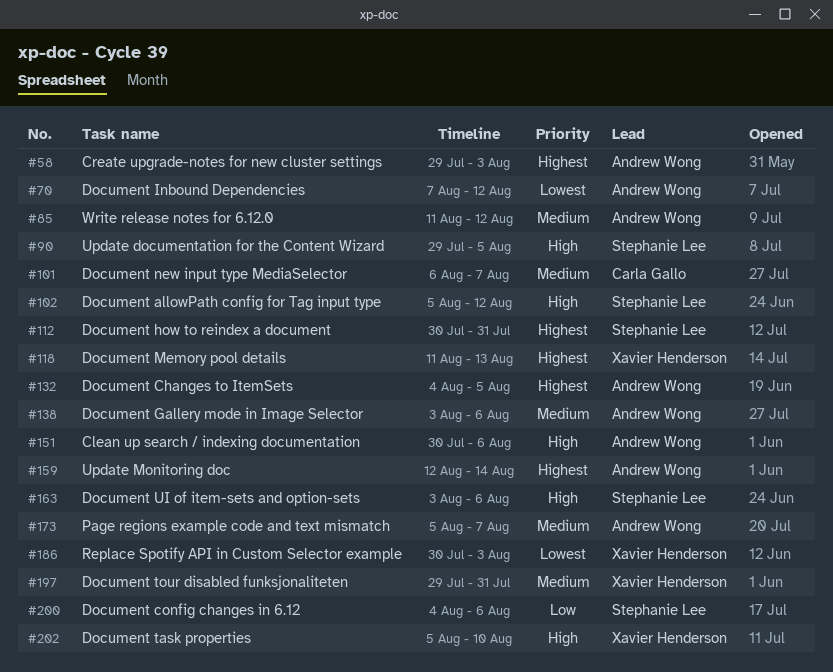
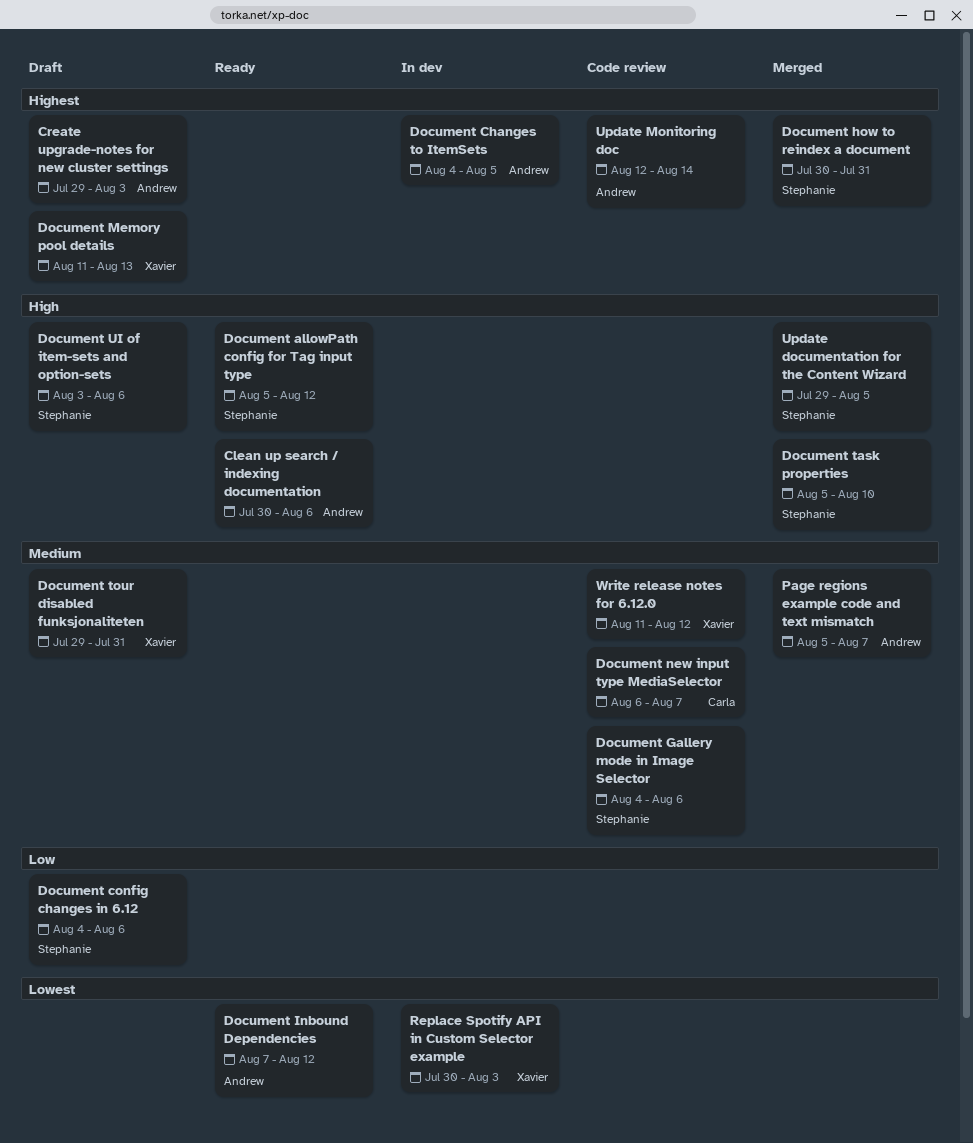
Document Gallery mode in Image Selector, owner: Andrew Wong -> Stephanie Lee
Document Gallery mode in Image Selector, start: Aug 3 -> Aug 4
Document task properties, owner: Xavier Henderson -> Stephanie Lee
Write release notes for 6.12.0, owner: Andrew Wong -> Xavier Henderson

